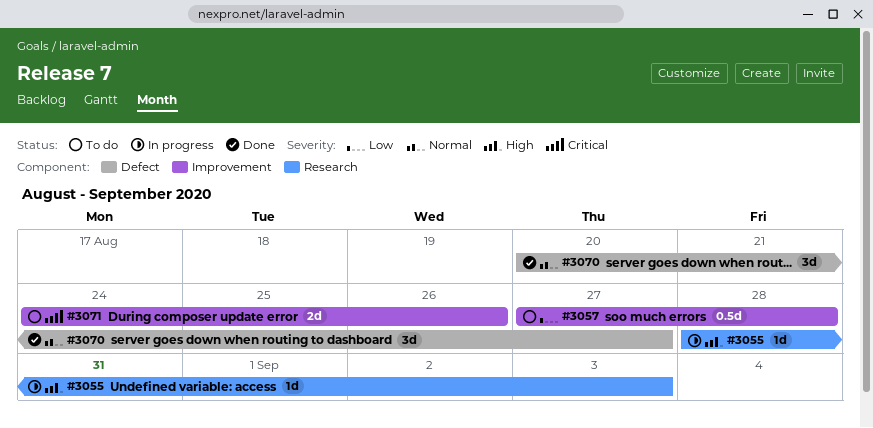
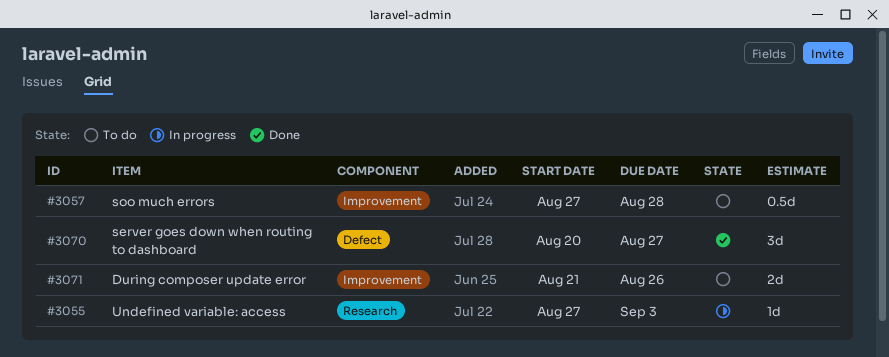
#3055, start: Aug 28 -> Aug 27
#3071, start: Aug 24 -> Aug 21

